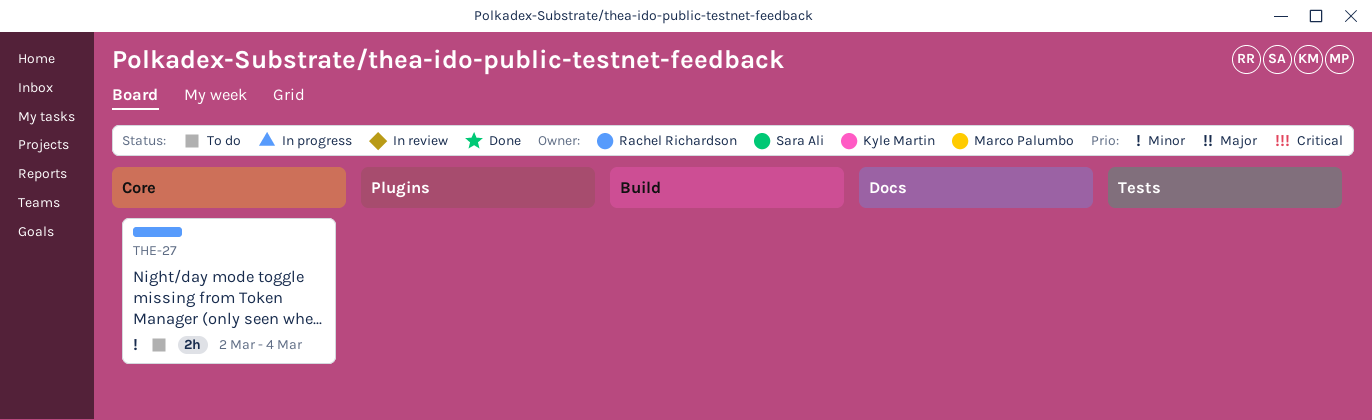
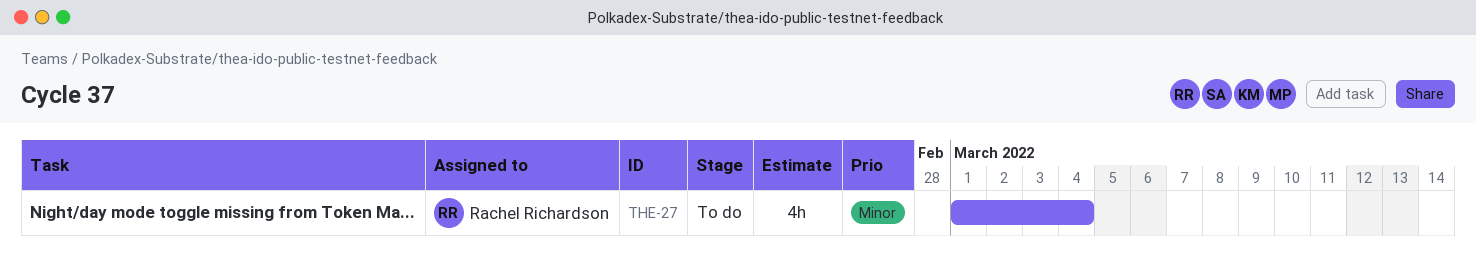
THE-27, estimate: 2h -> 4h
THE-27, start: Mar 2 -> Mar 1

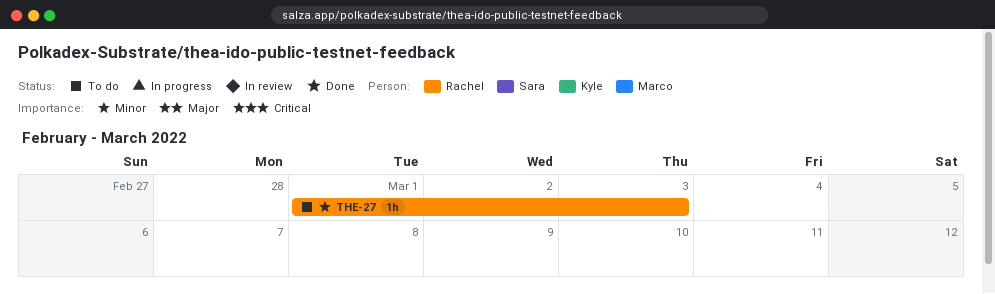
THE-27, estimate: 4h -> 1h
THE-27, due: Mar 4 -> Mar 3

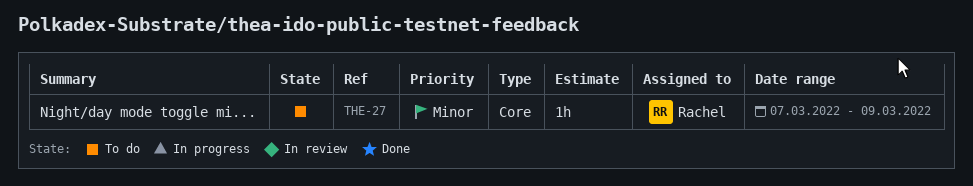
THE-27, start: Mar 1 -> Mar 7
THE-27, due: Mar 3 -> Mar 9

